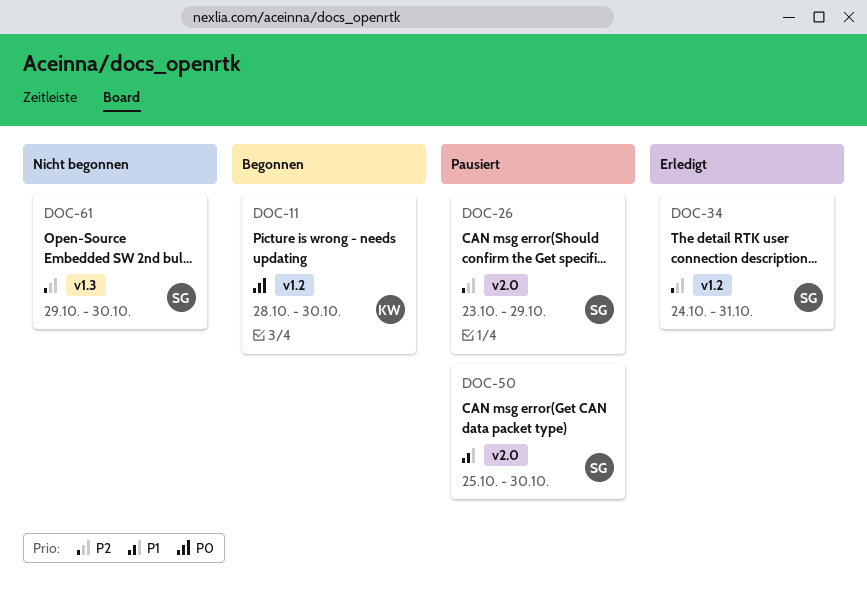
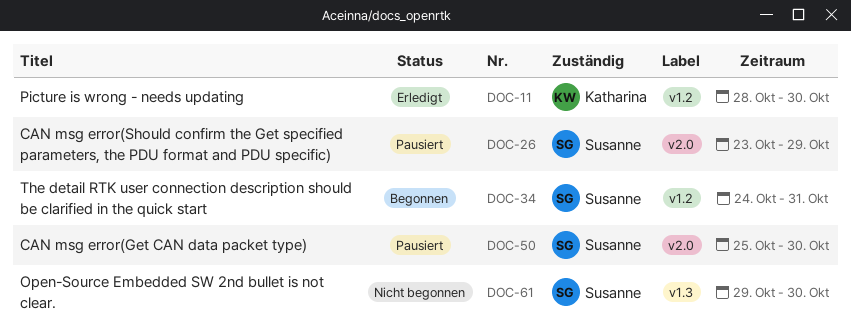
DOC-11, status: Begonnen -> Erledigt
DOC-34, status: Erledigt -> Begonnen

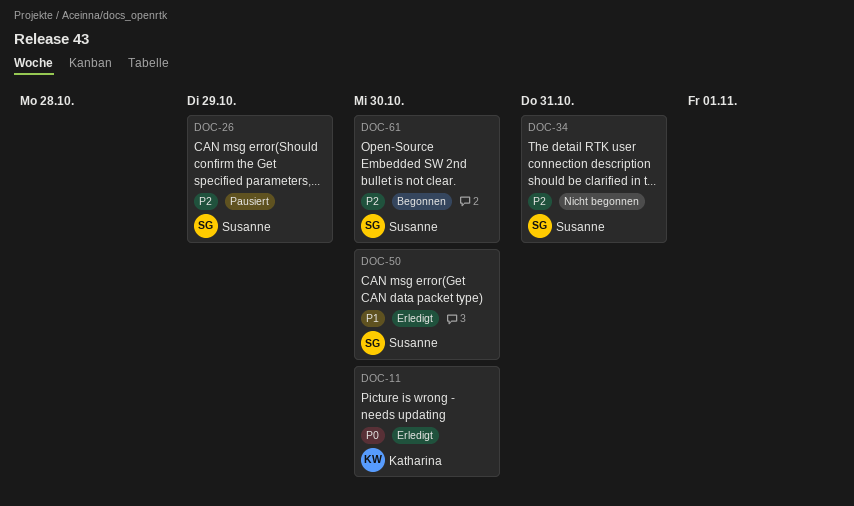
DOC-34, status: Begonnen -> Nicht begonnen
DOC-50, status: Pausiert -> Erledigt
DOC-61, status: Nicht begonnen -> Begonnen

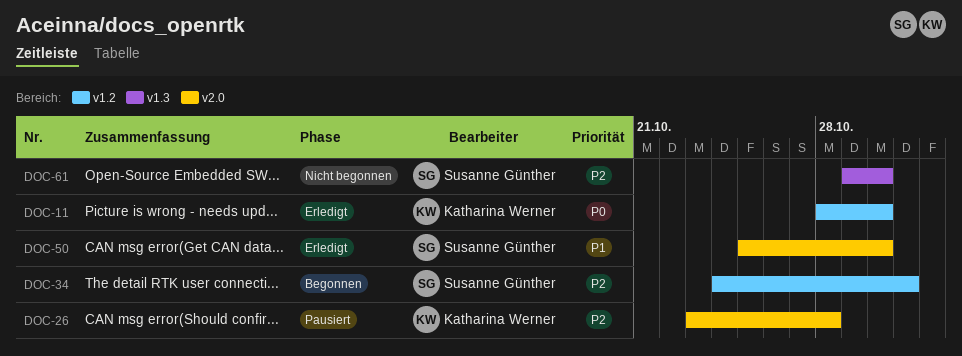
DOC-26, owner: Susanne Günther -> Katharina Werner
DOC-26, due: Oct 29 -> Oct 28
DOC-34, status: Nicht begonnen -> Begonnen
DOC-61, status: Begonnen -> Nicht begonnen

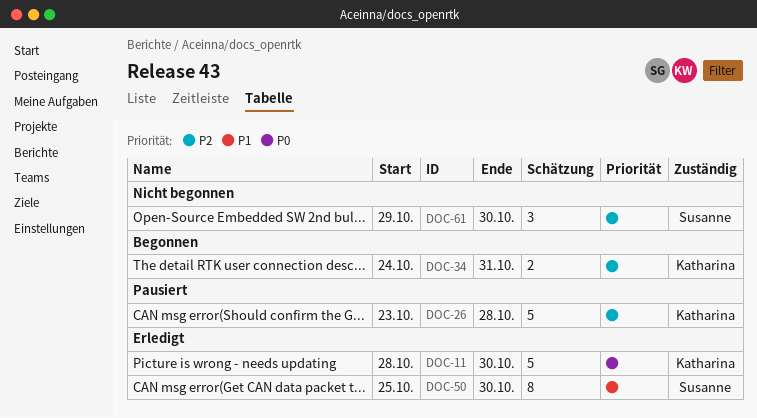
DOC-34, owner: Susanne Günther -> Katharina Werner

